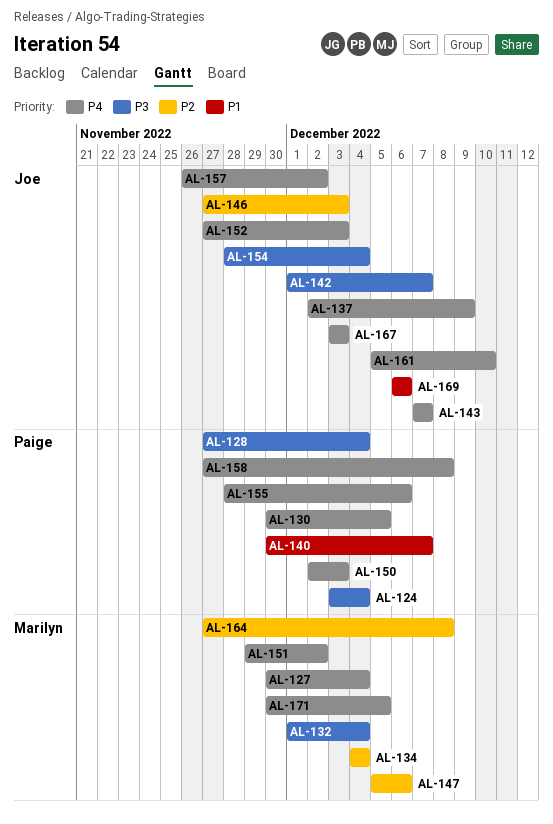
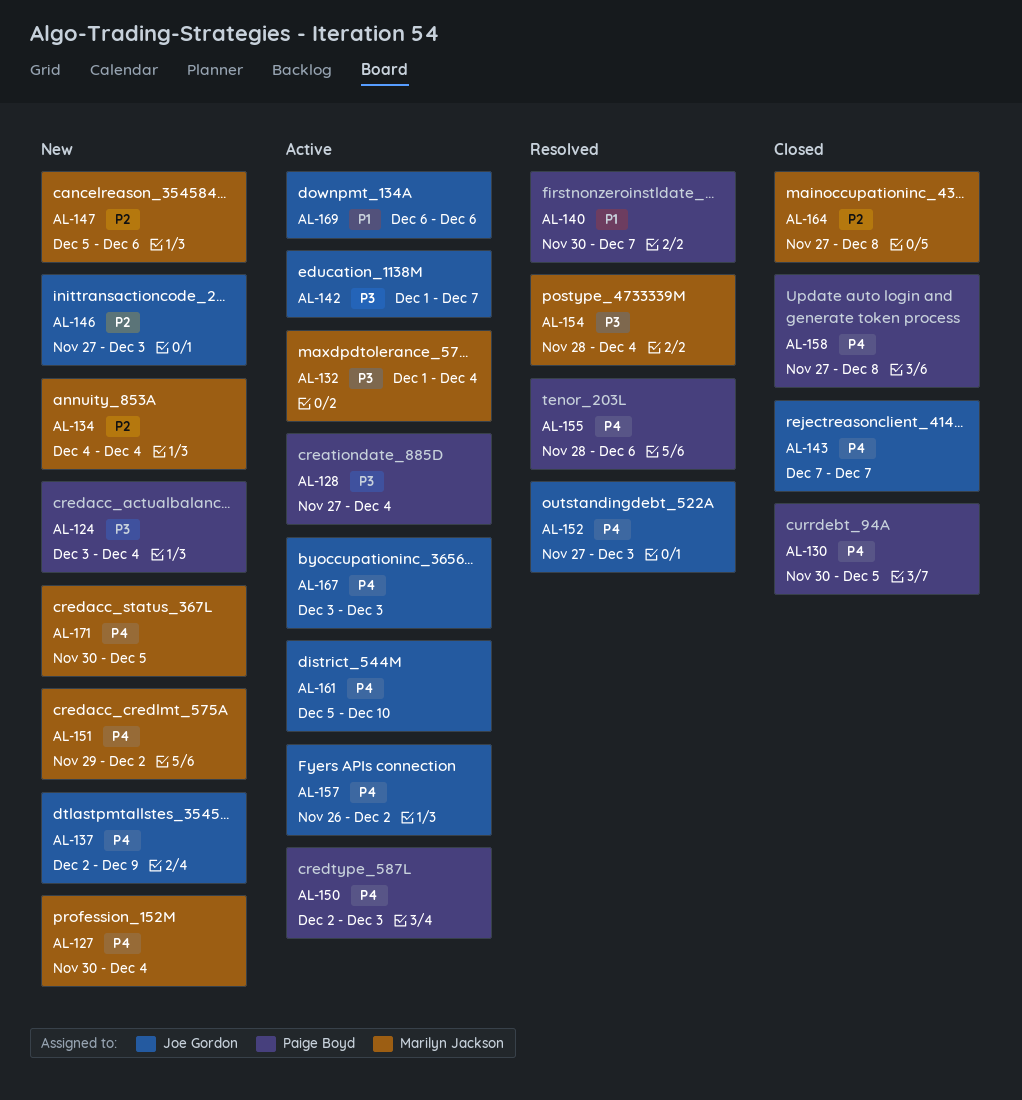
AL-154, owner: Joe Gordon -> Marilyn Jackson

